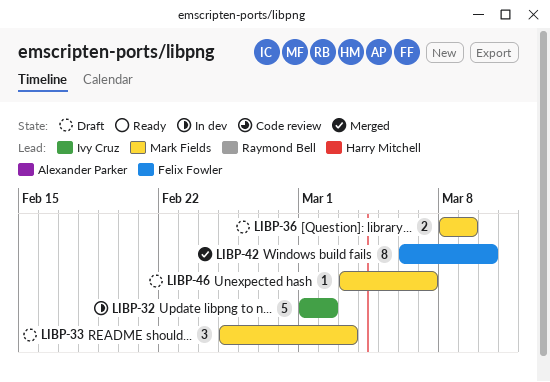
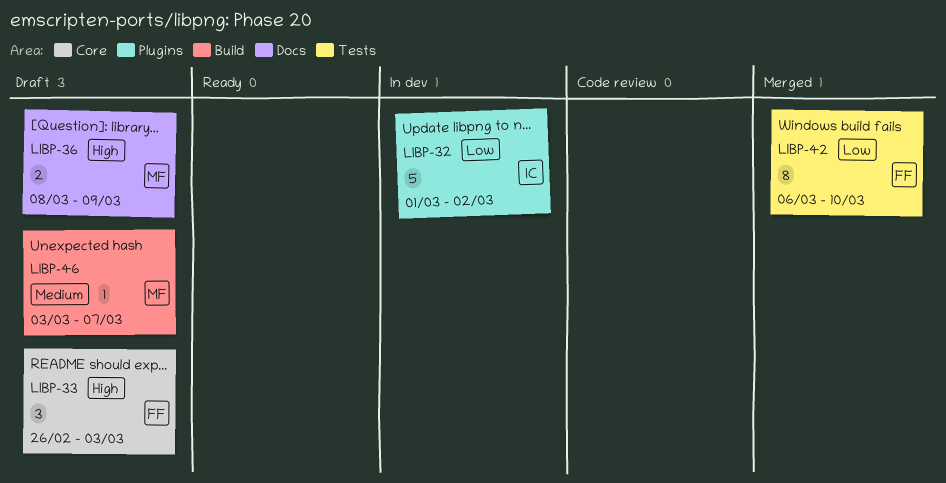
LIBP-33, owner: Mark Fields -> Felix Fowler
LIBP-33, start: Feb 25 -> Feb 26

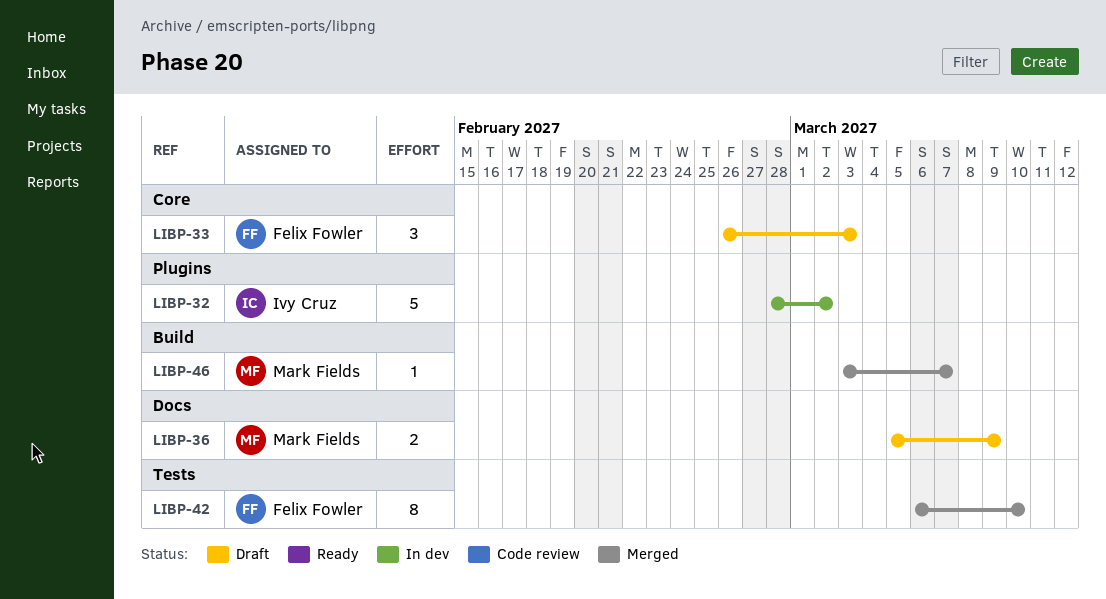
LIBP-32, start: Mar 1 -> Feb 28
LIBP-36, start: Mar 8 -> Mar 5
LIBP-46, status: Draft -> Merged

